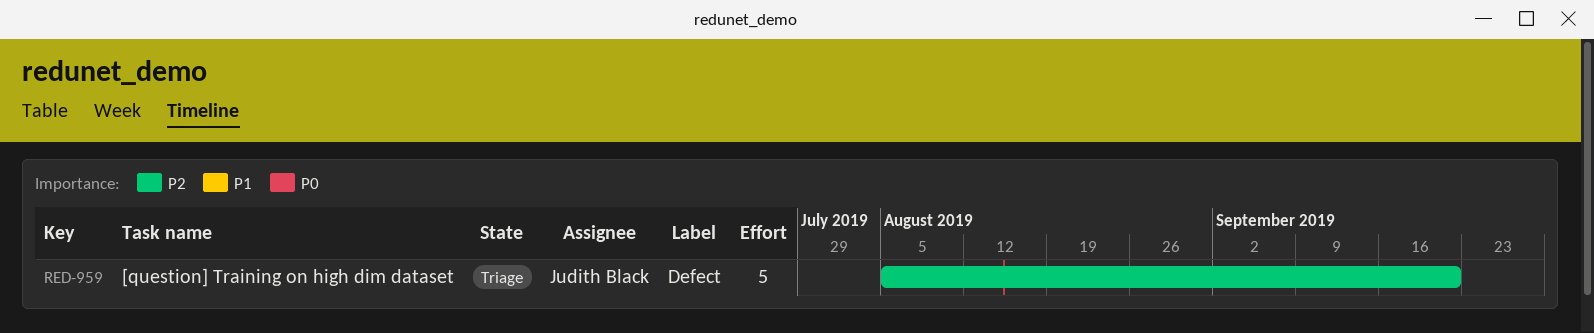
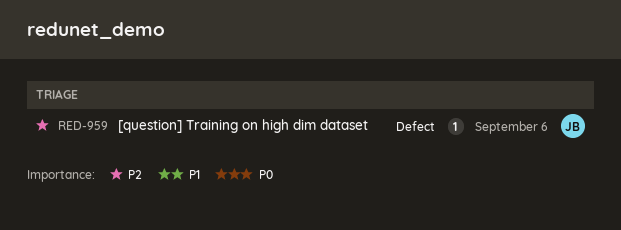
RED-959, estimate: 5 -> 1
RED-959, due: Sep 20 -> Sep 6

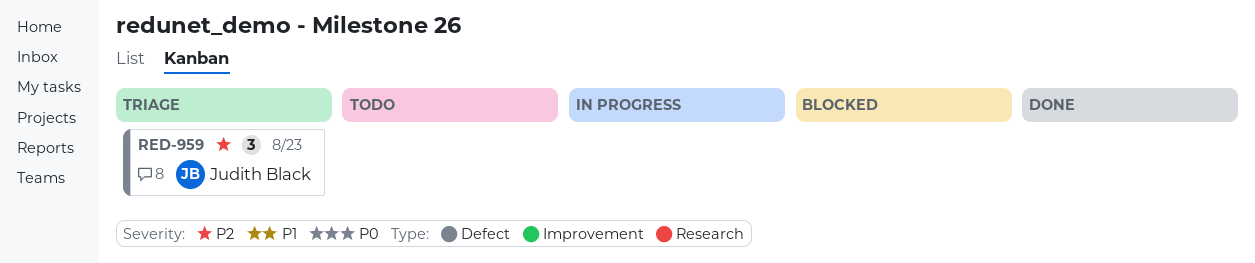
RED-959, estimate: 1 -> 3
RED-959, due: Sep 6 -> Aug 23

